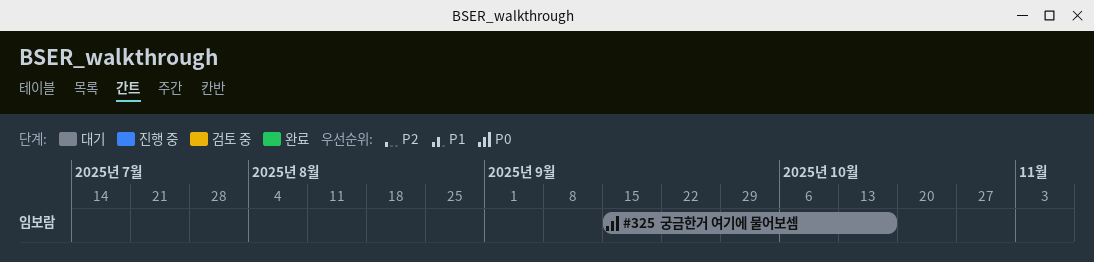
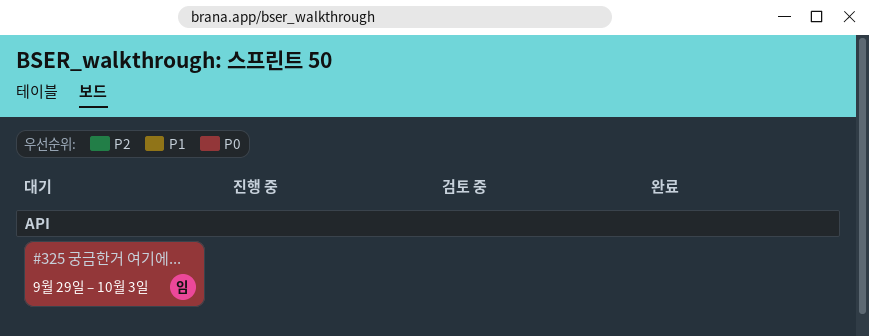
#325, start: Sep 15 -> Sep 29
#325, due: Oct 17 -> Oct 3

